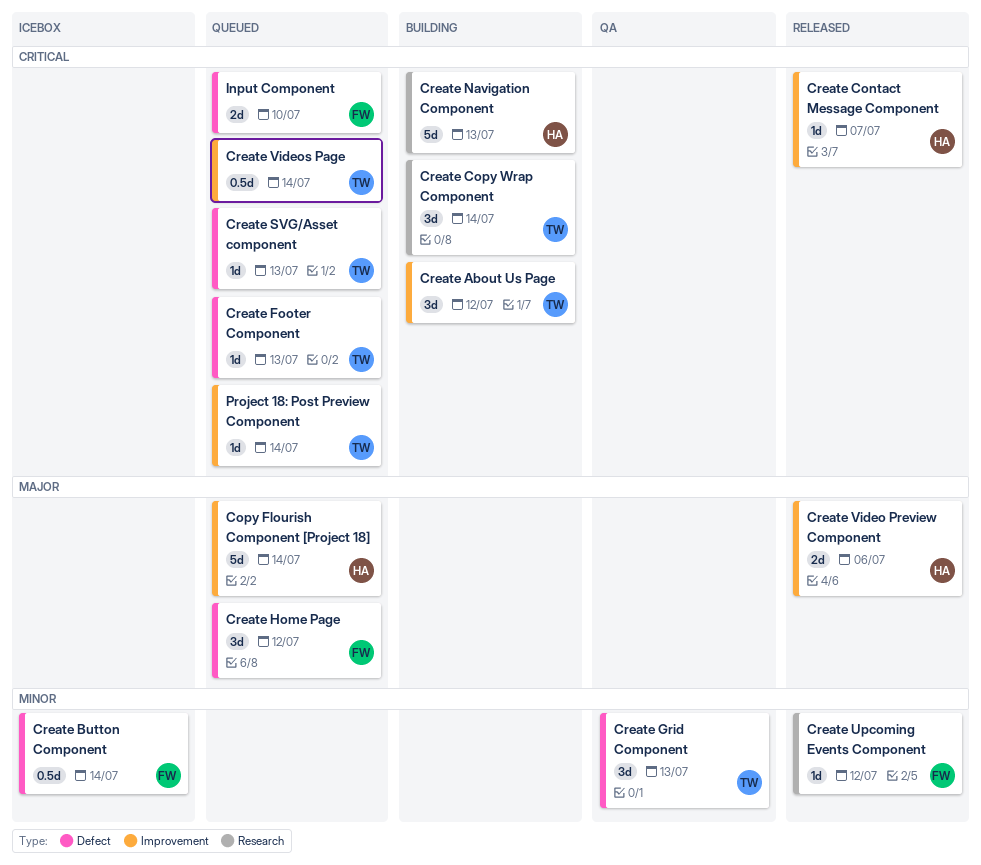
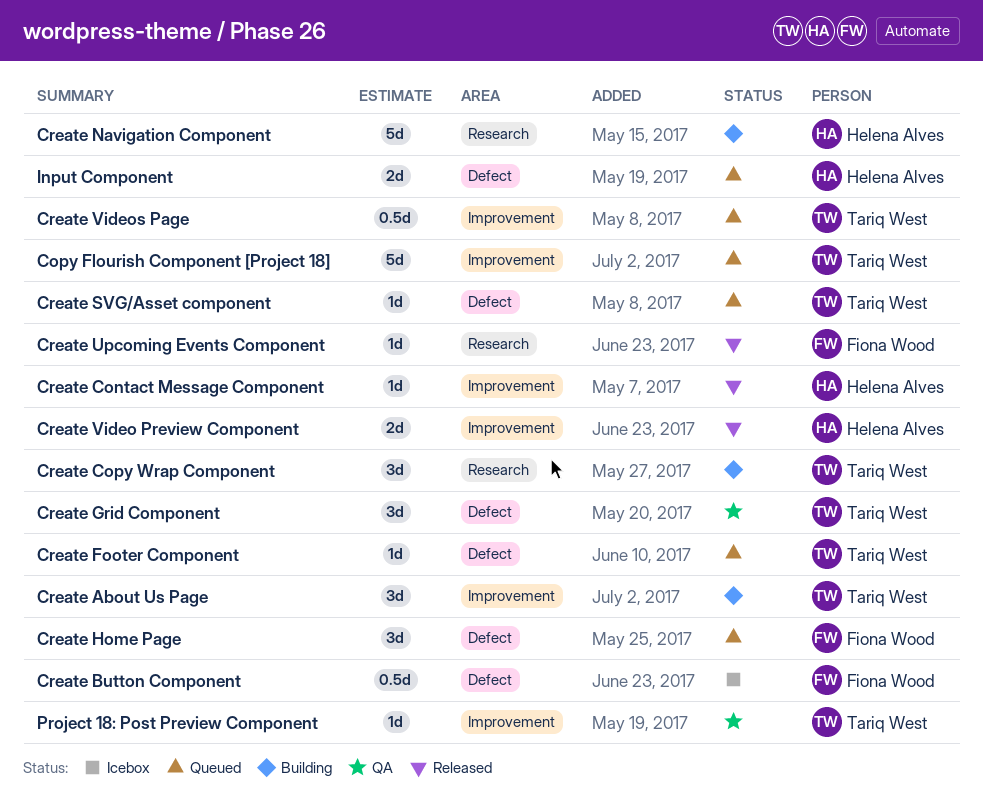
Copy Flourish Component [Project 18], owner: Helena Alves -> Tariq West
Input Component, owner: Fiona Wood -> Helena Alves
Project 18: Post Preview Component, status: Queued -> QA

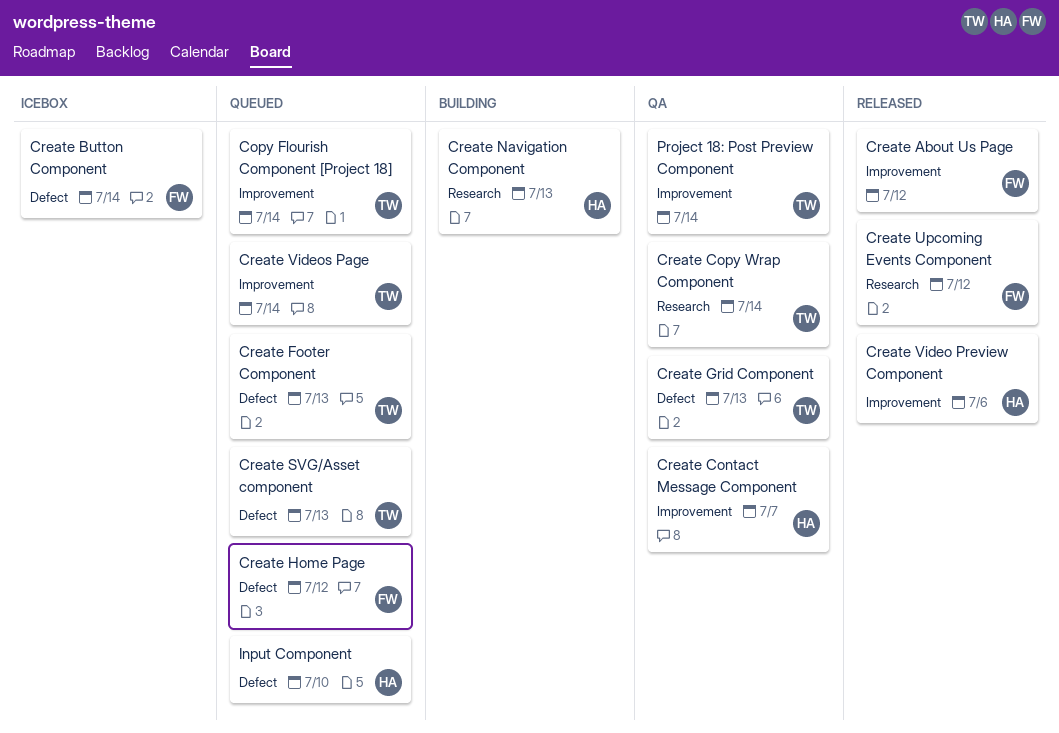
Create About Us Page, status: Building -> Released
Create About Us Page, owner: Tariq West -> Fiona Wood
Create Contact Message Component, status: Released -> QA
Create Copy Wrap Component, status: Building -> QA

